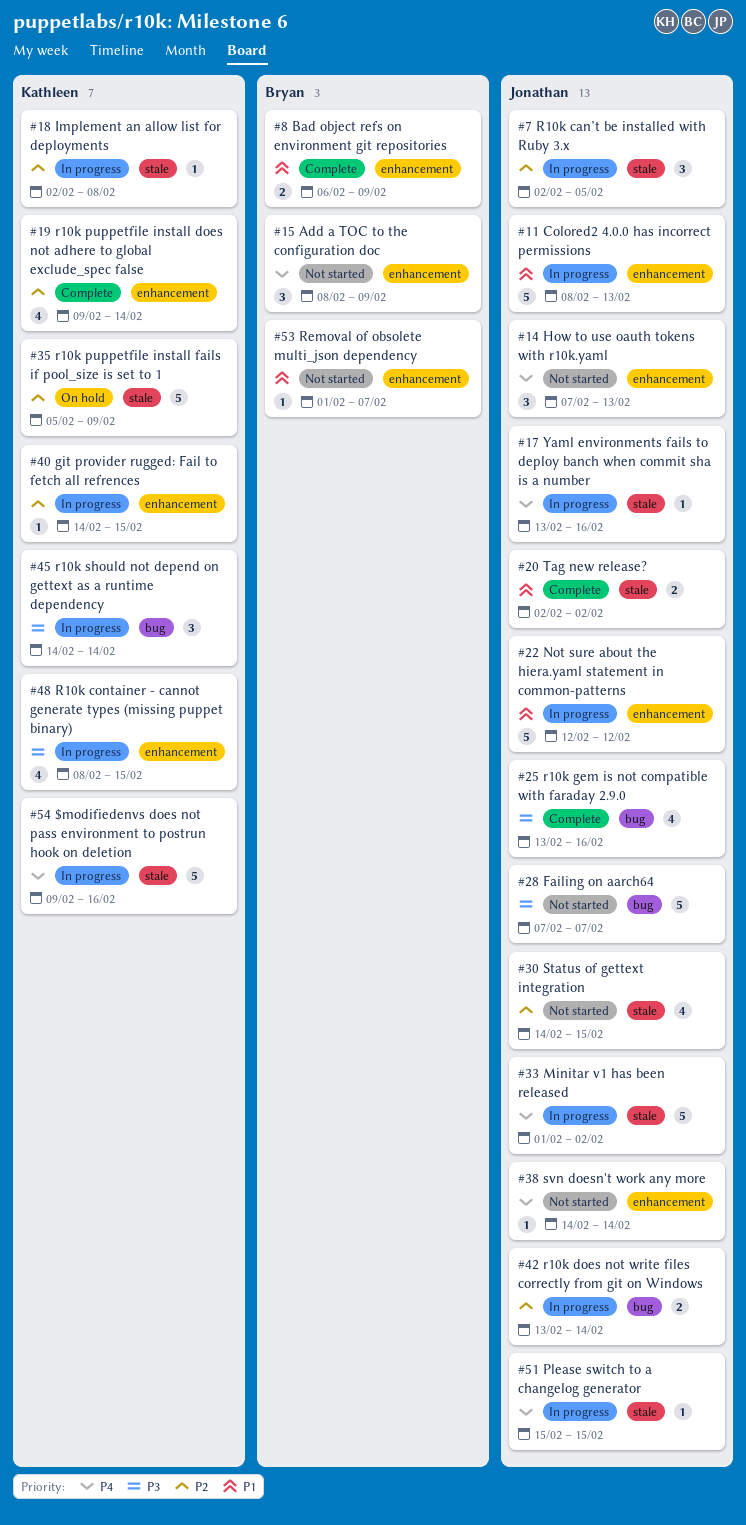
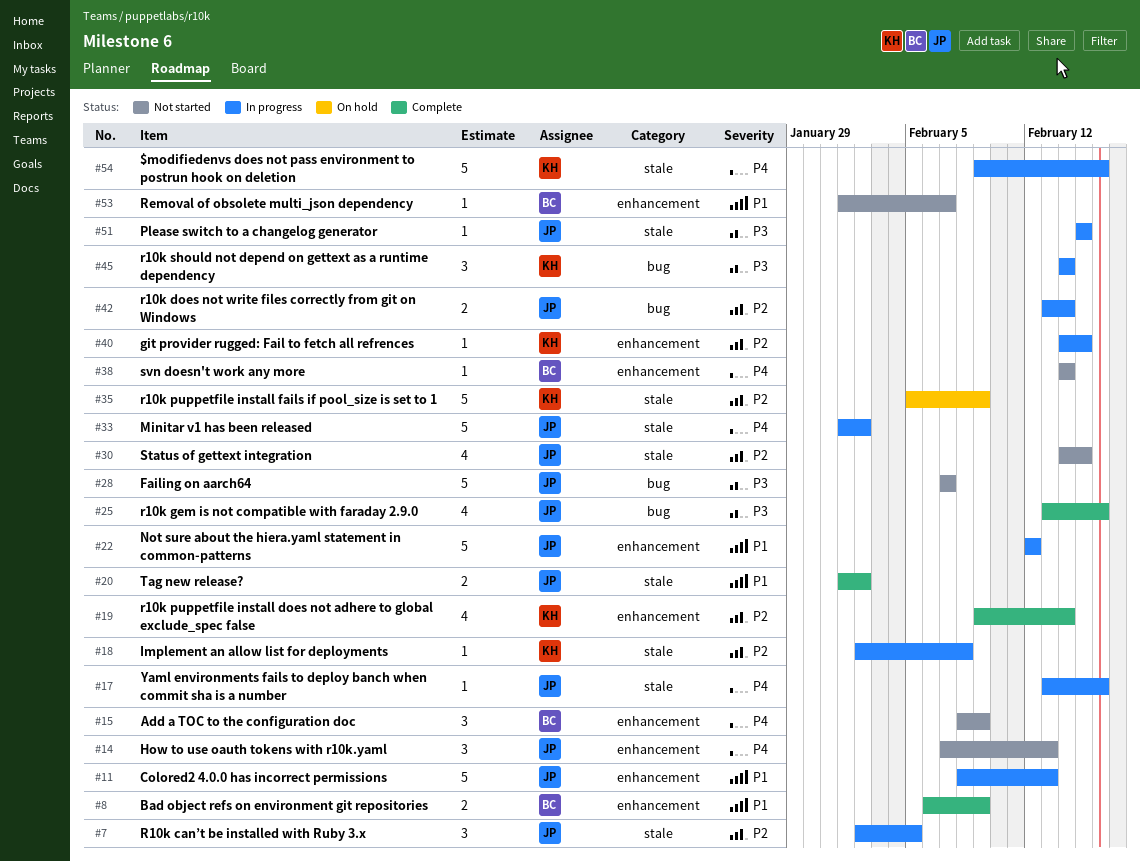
#20, start: Feb 2 -> Feb 1
#38, owner: Jonathan -> Bryan
#48: present -> none
#51, priority: P4 -> P3

